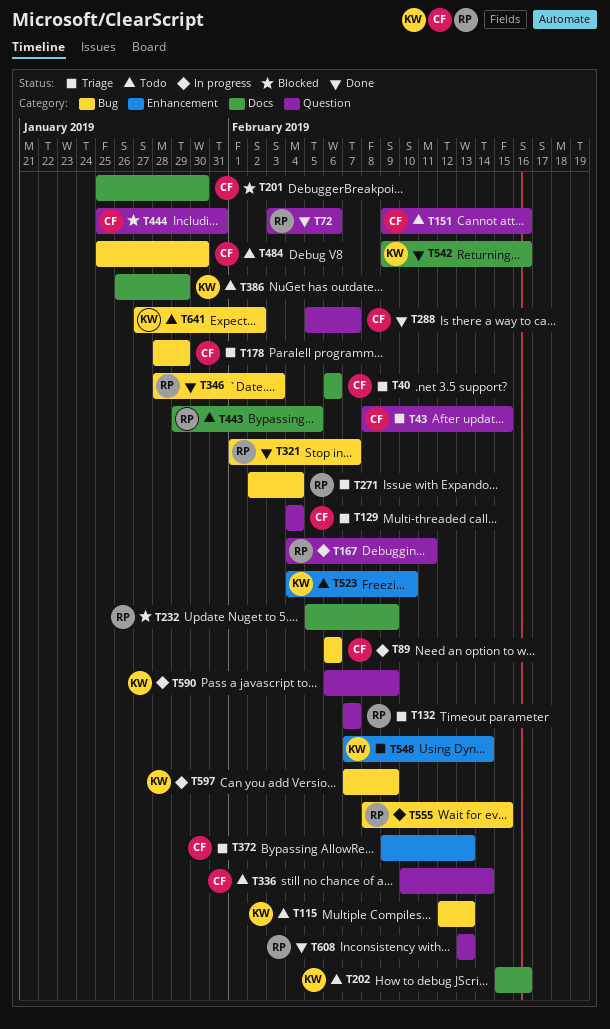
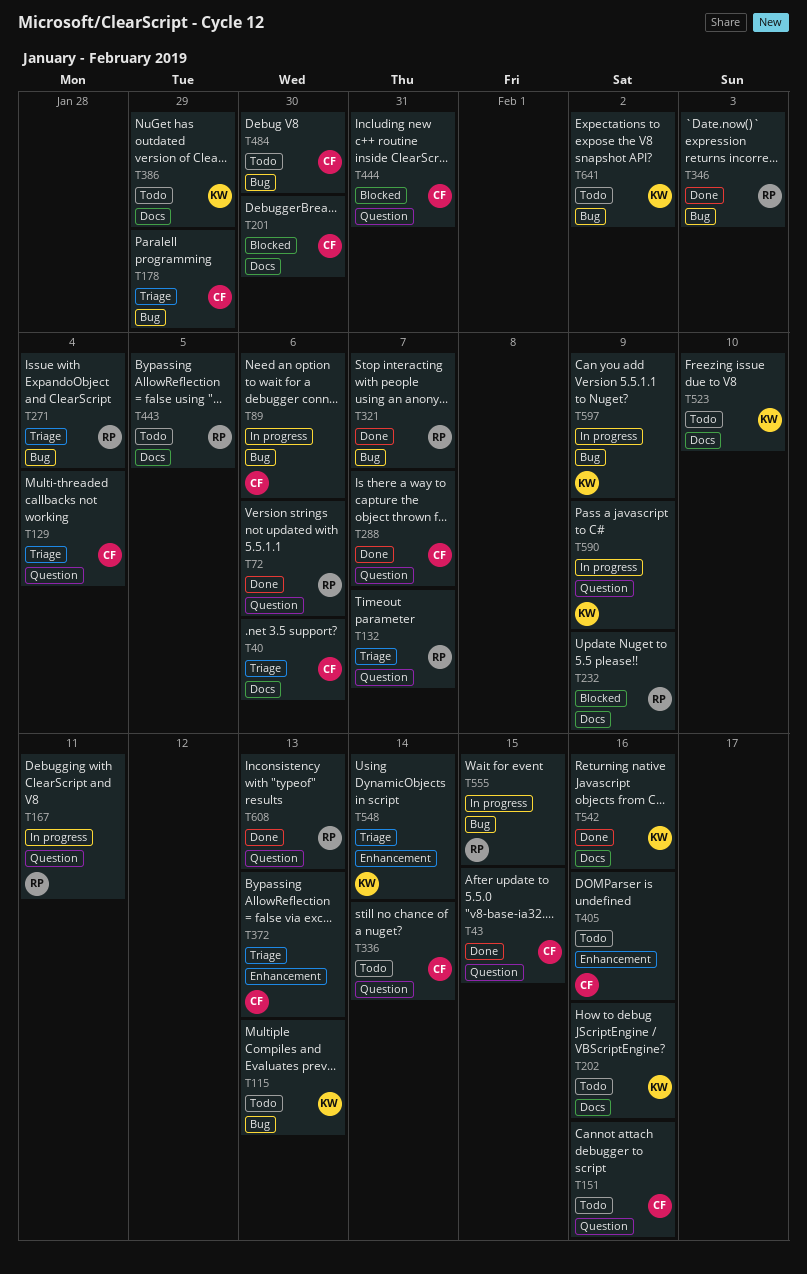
T43, status: Triage -> Done
T405: none -> present
T523, label: Enhancement -> Docs

